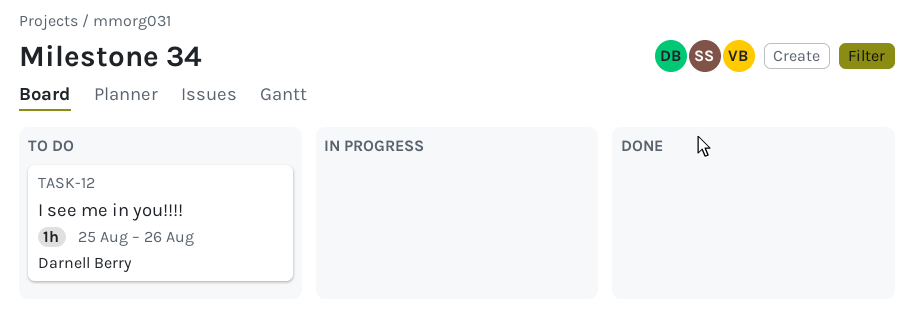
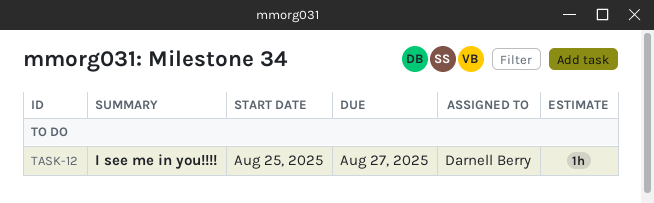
TASK-12, due: Aug 26 -> Aug 27

